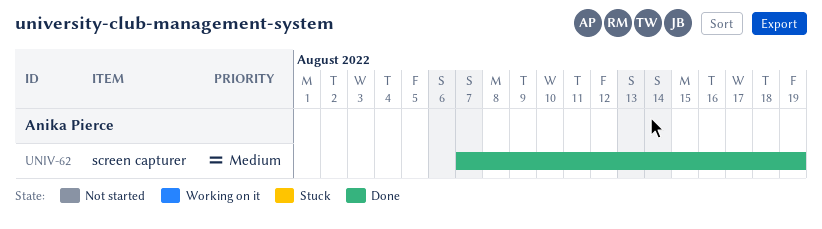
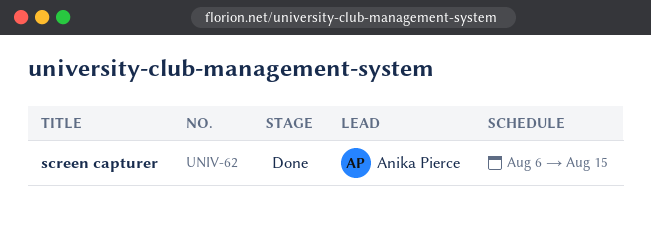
UNIV-62, start: Aug 7 -> Aug 6
UNIV-62, due: Aug 19 -> Aug 15

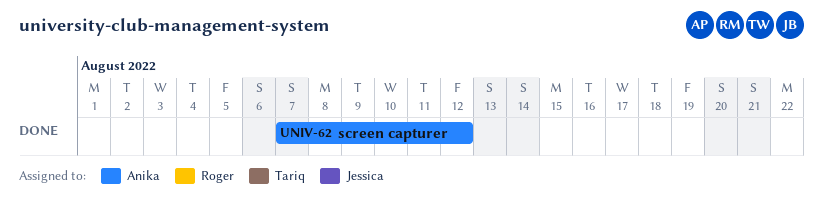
UNIV-62, start: Aug 6 -> Aug 7
UNIV-62, due: Aug 15 -> Aug 12

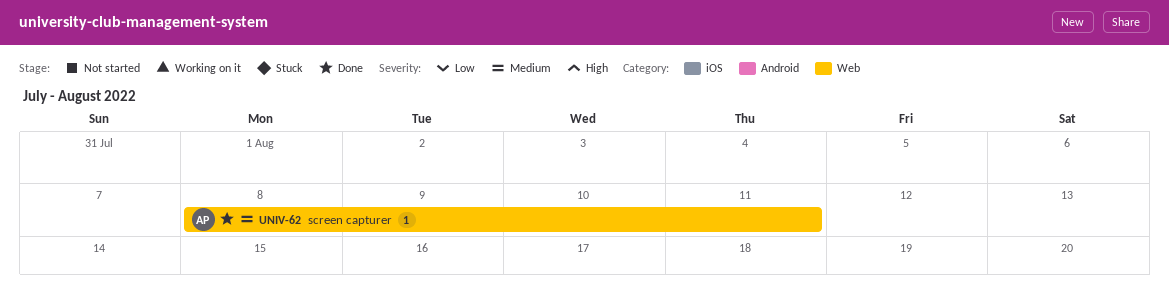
UNIV-62, start: Aug 7 -> Aug 8
UNIV-62, due: Aug 12 -> Aug 11

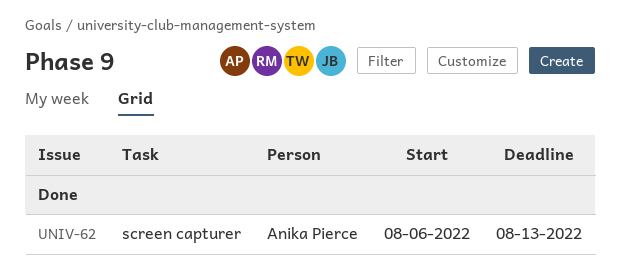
UNIV-62, start: Aug 8 -> Aug 6
UNIV-62, due: Aug 11 -> Aug 13

